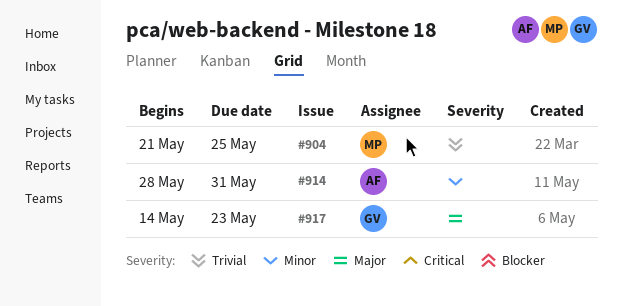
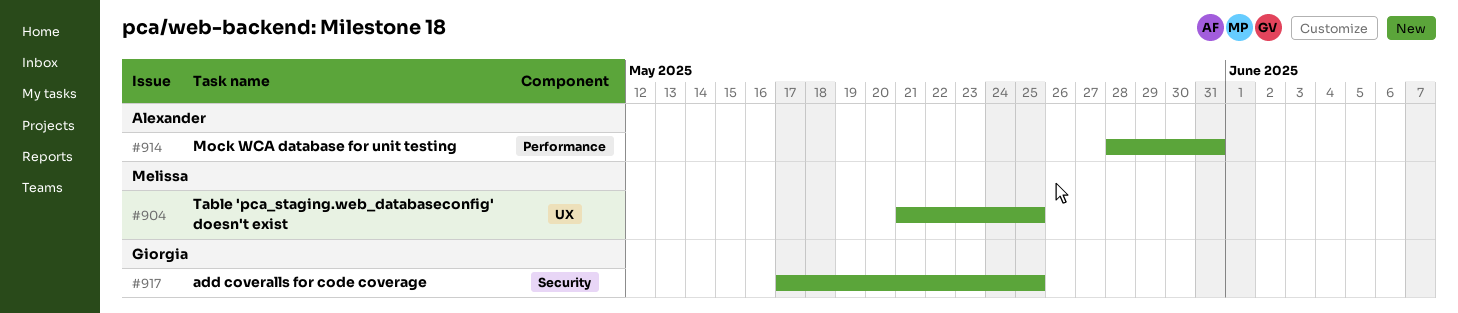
#917, start: May 14 -> May 17
#917, due: May 23 -> May 25

